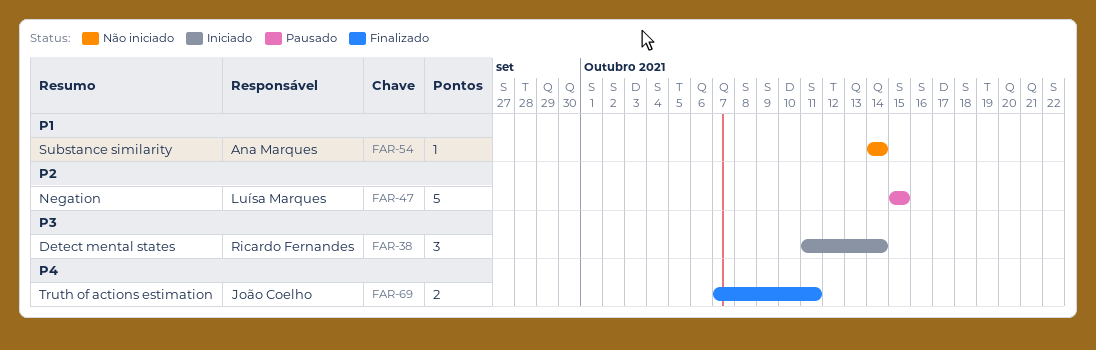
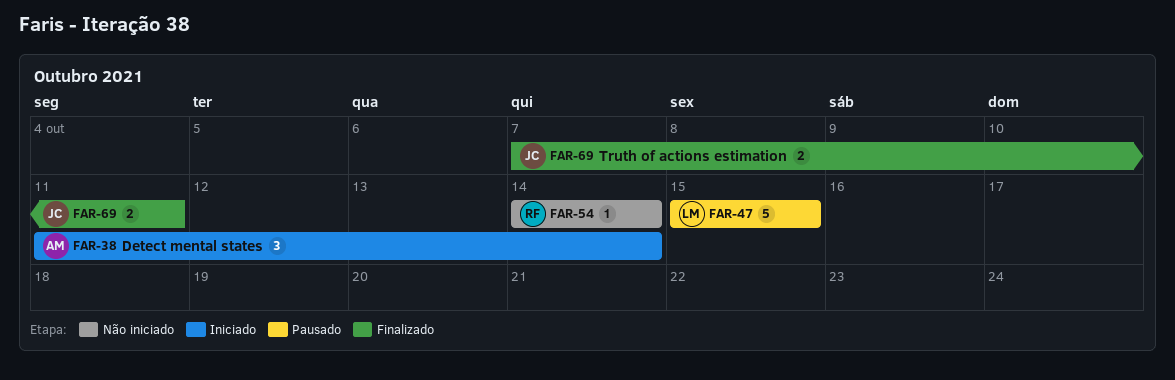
FAR-38, owner: Ricardo Fernandes -> Ana Marques
FAR-54, owner: Ana Marques -> Ricardo Fernandes

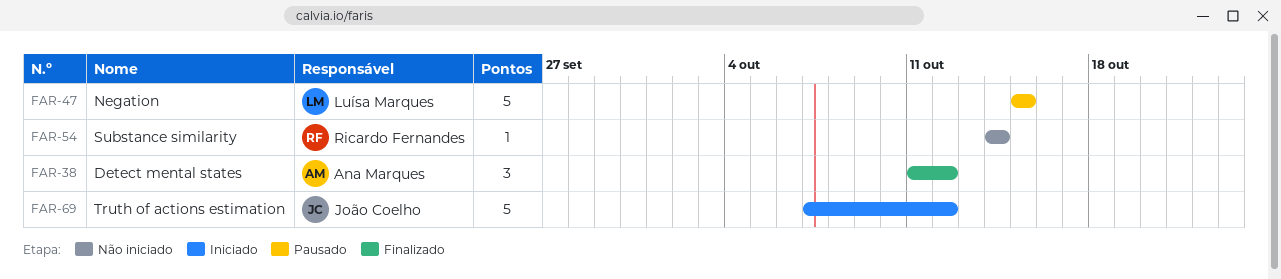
FAR-38, status: Iniciado -> Finalizado
FAR-38, due: Oct 14 -> Oct 12
FAR-69, status: Finalizado -> Iniciado
FAR-69, estimate: 2 -> 5
FAR-69, due: Oct 11 -> Oct 12

